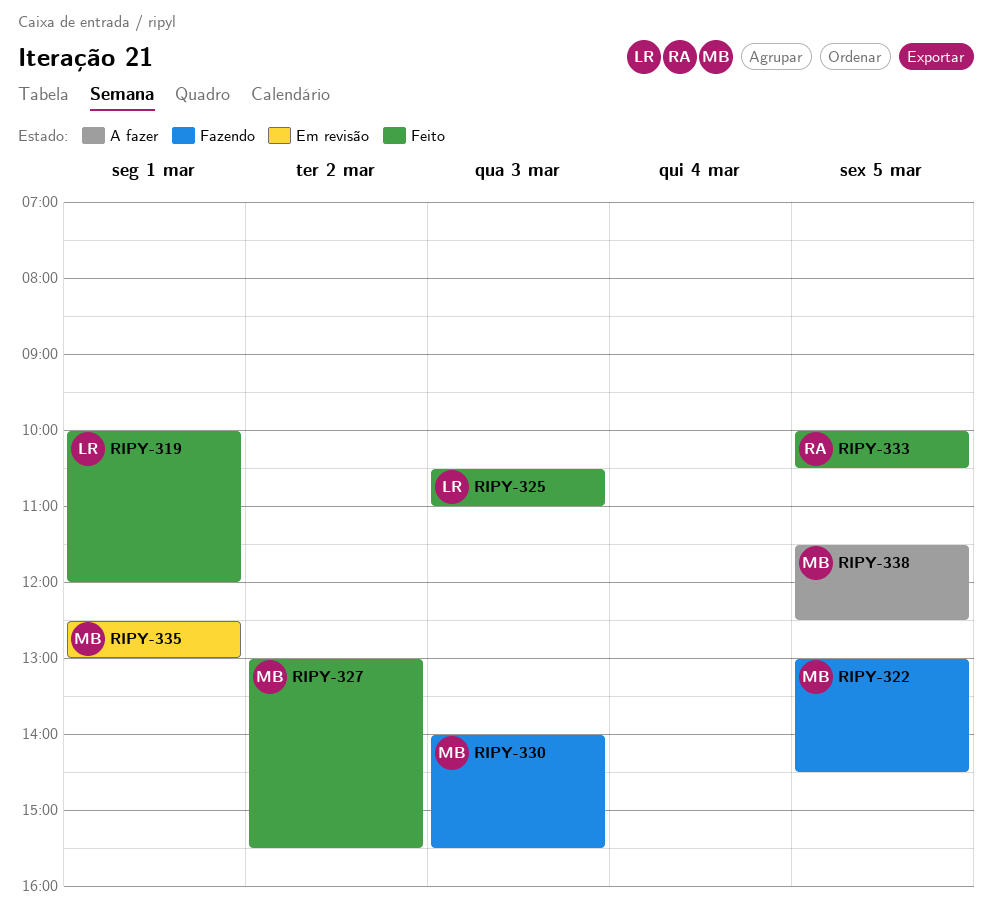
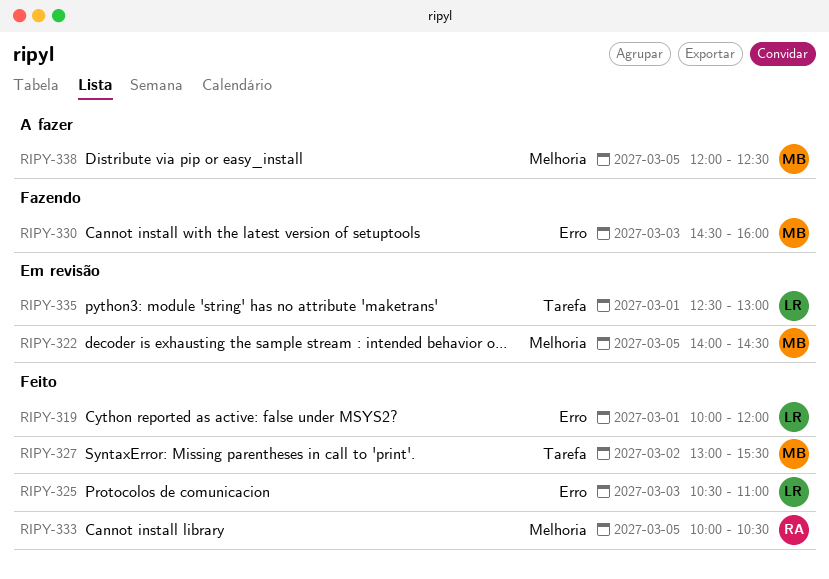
RIPY-322, status: Fazendo -> Em revisão
RIPY-322, begins: 13:00 -> 14:00
RIPY-330, begins: 14:00 -> 14:30
RIPY-330, ends: 15:30 -> 16:00
RIPY-335, owner: MB -> LR
RIPY-338, begins: 11:30 -> 12:00

